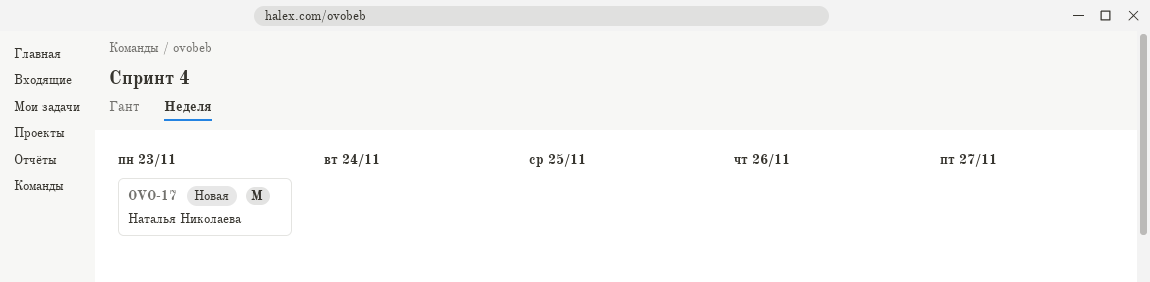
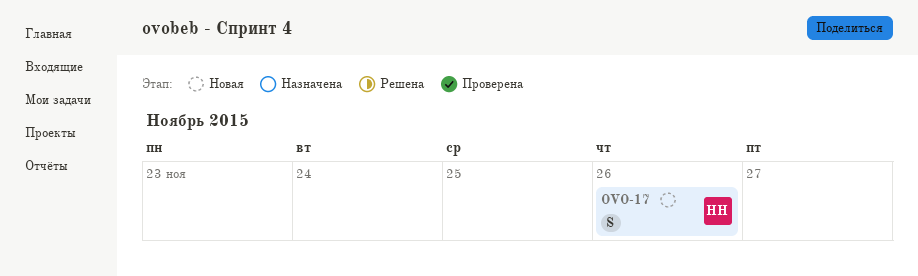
OVO-17, estimate: M -> S
OVO-17, due: Nov 23 -> Nov 26

